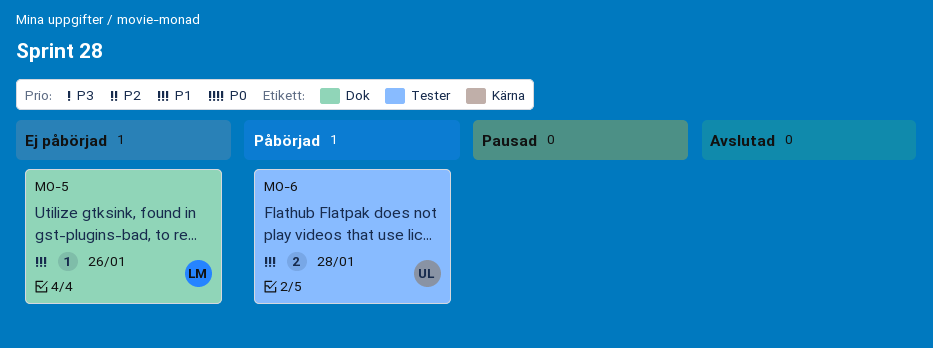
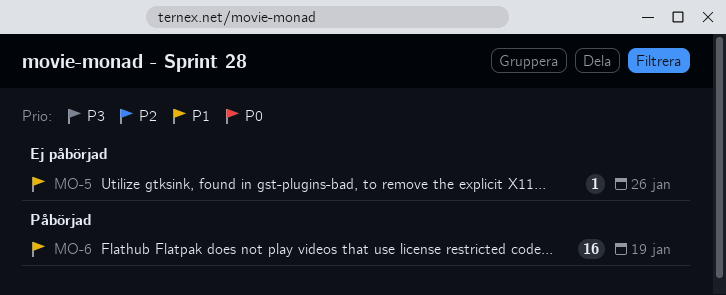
MO-6, estimate: 2 -> 16
MO-6, due: Jan 28 -> Jan 19

